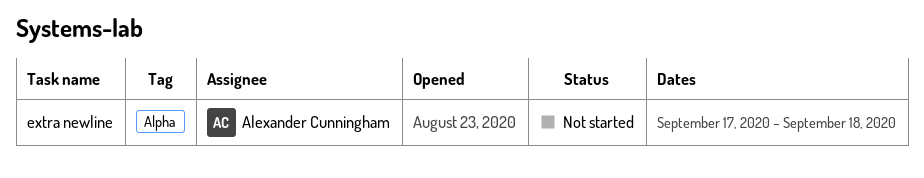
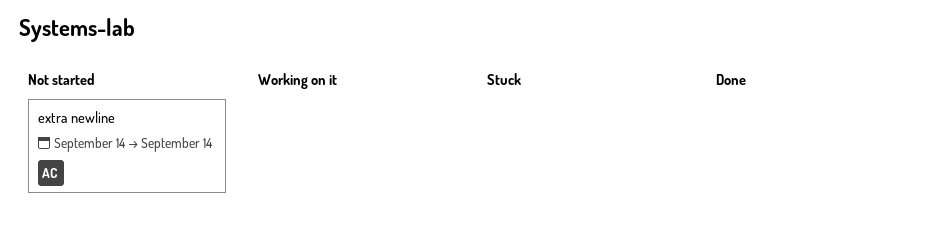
extra newline, start: Sep 17 -> Sep 14
extra newline, due: Sep 18 -> Sep 14

